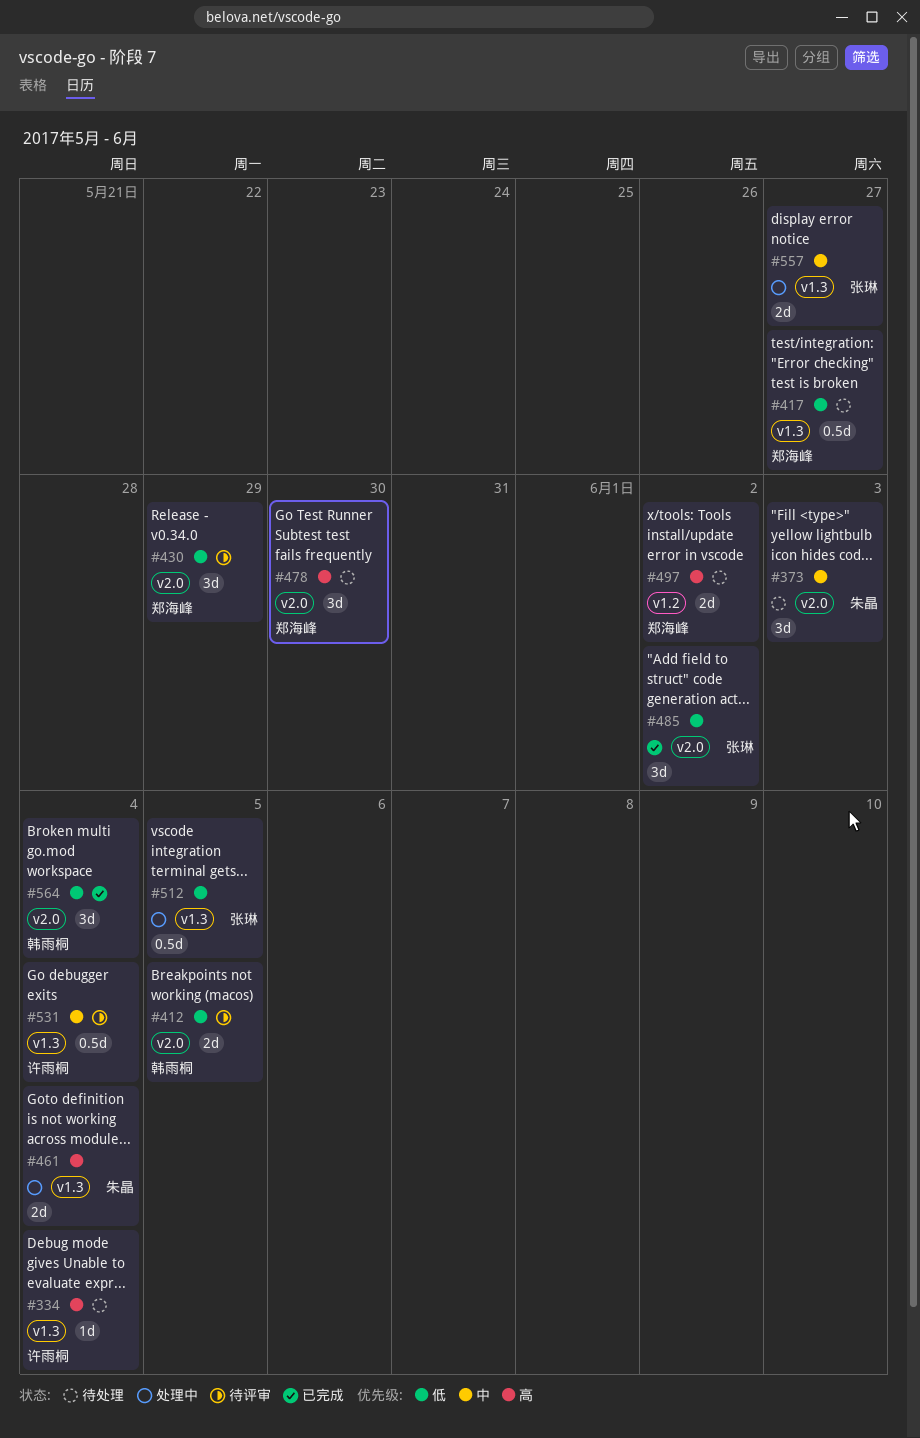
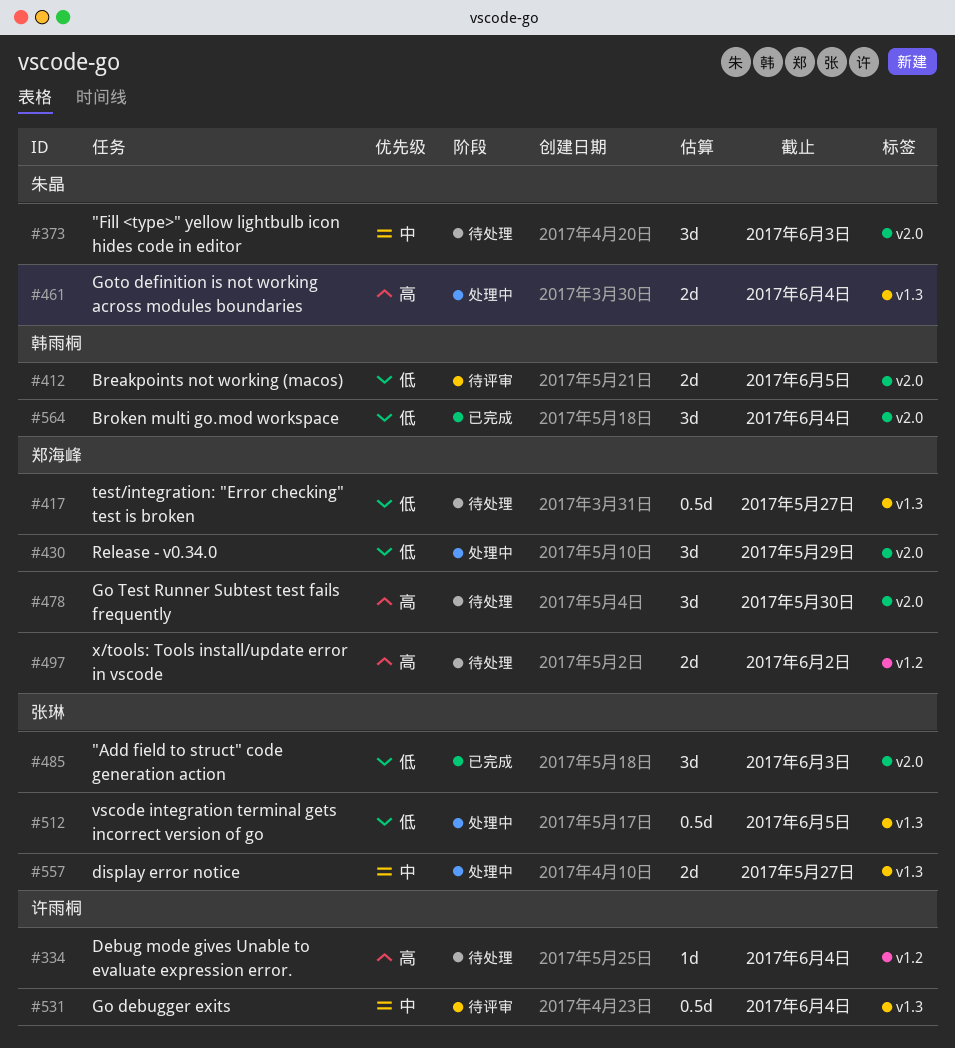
#334, label: v1.3 -> v1.2
#430, status: 待评审 -> 处理中
#485, due: Jun 2 -> Jun 3

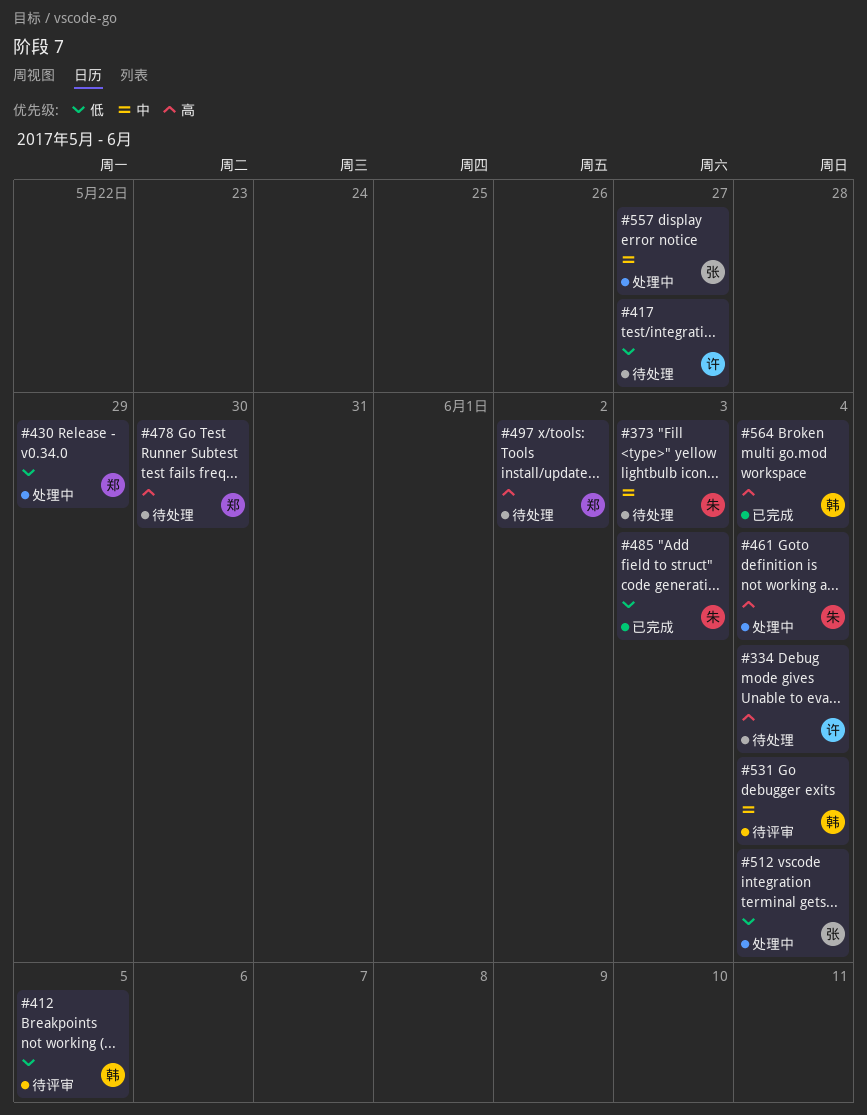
#417, owner: 郑海峰 -> 许雨桐
#485, owner: 张琳 -> 朱晶
#512, due: Jun 5 -> Jun 4
#531, owner: 许雨桐 -> 韩雨桐
#564, priority: 低 -> 高

